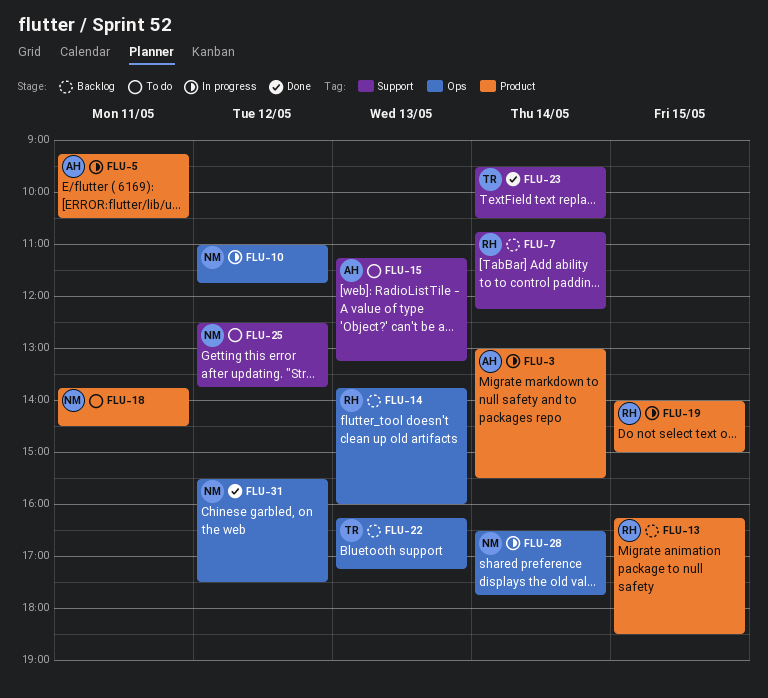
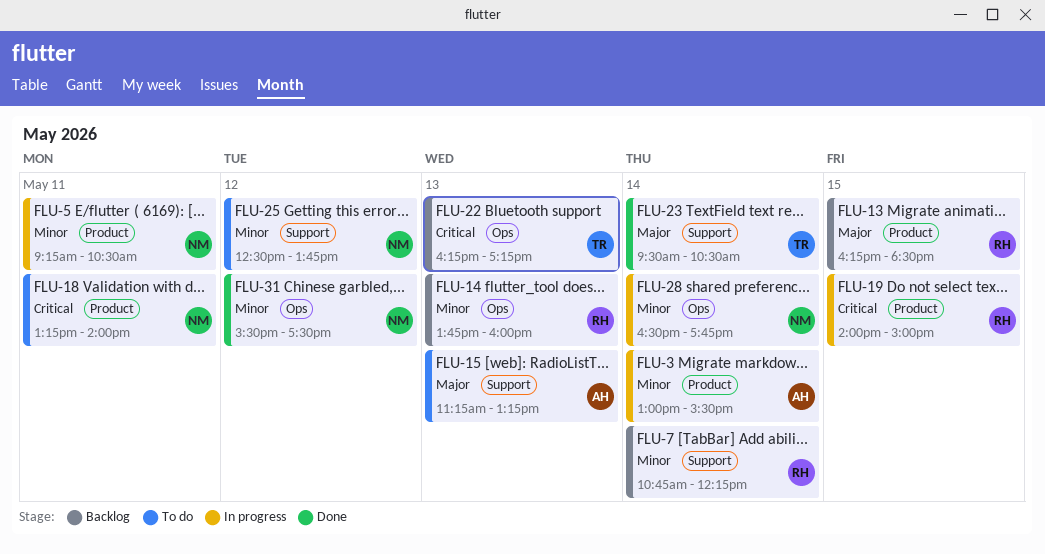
FLU-5, owner: AH -> NM
FLU-10: present -> none
FLU-18, begins: 13:45 -> 13:15
FLU-18, ends: 14:30 -> 14:00

